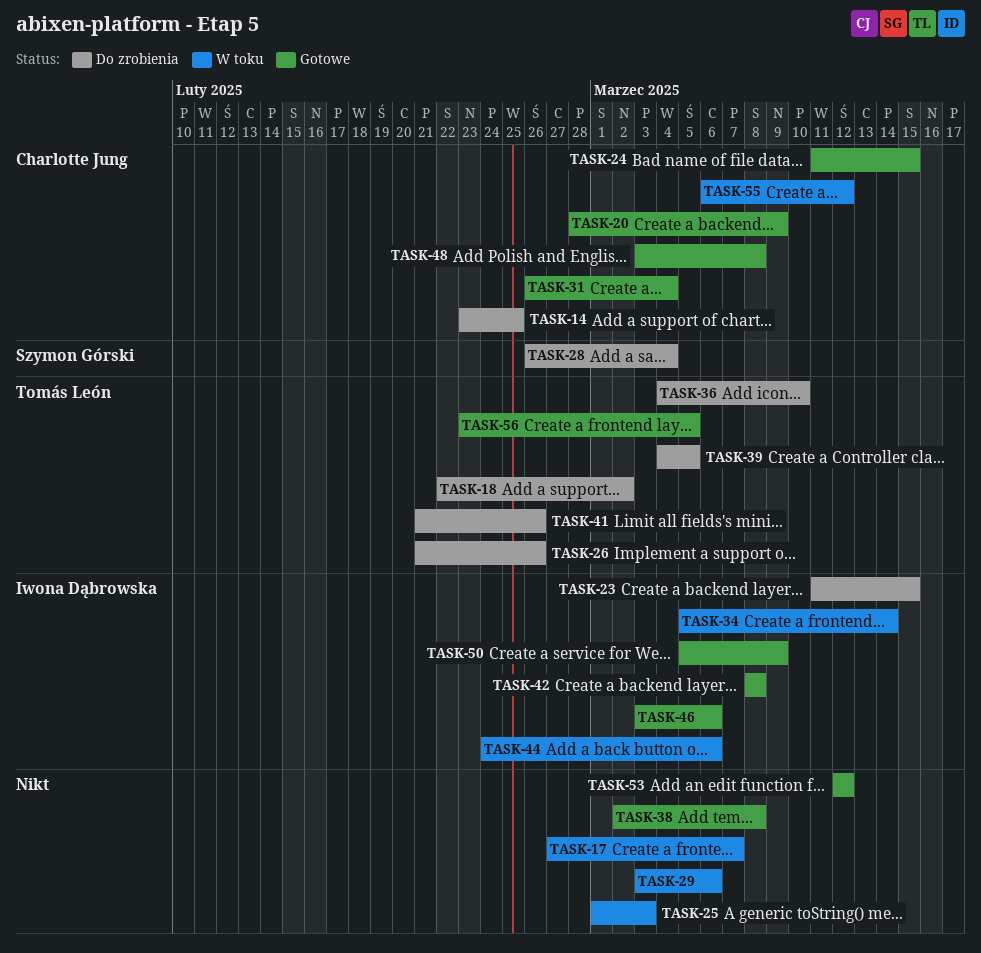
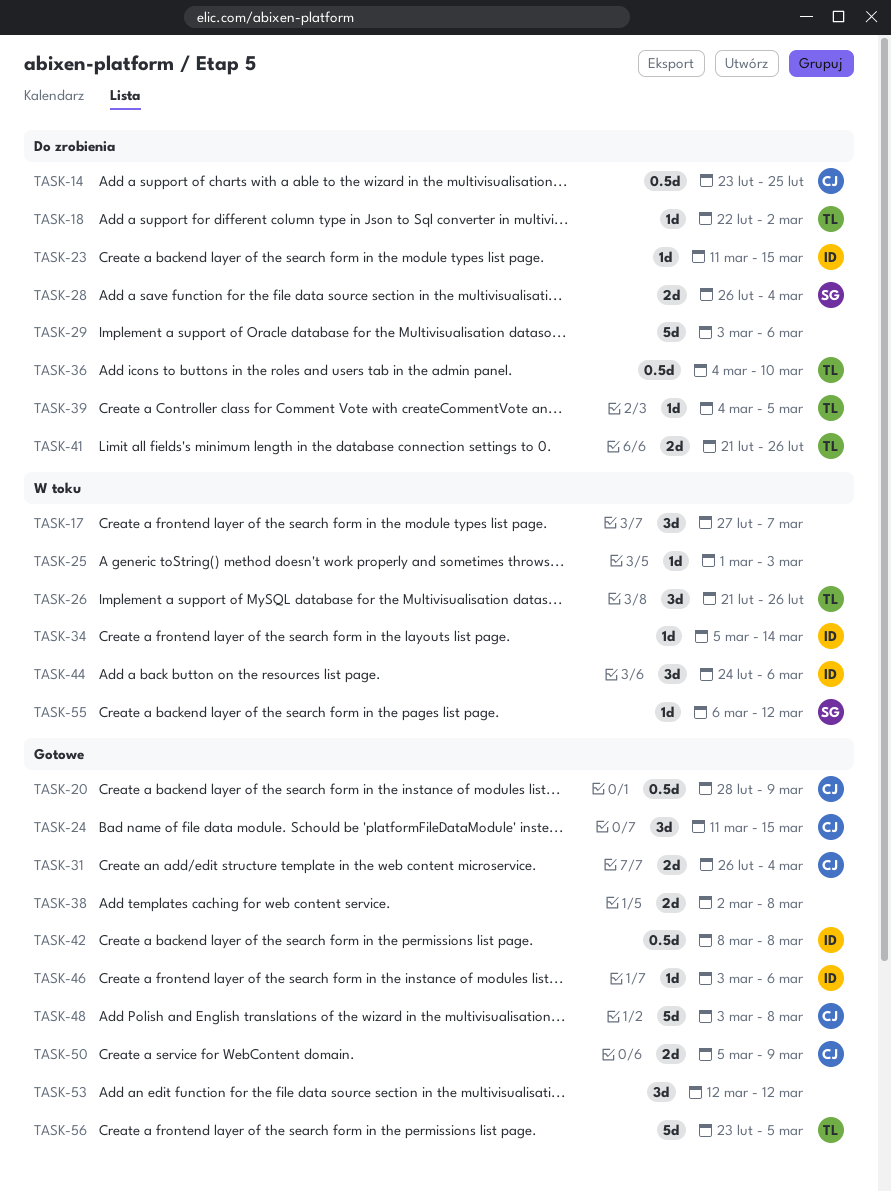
TASK-26, status: Do zrobienia -> W toku
TASK-29, status: W toku -> Do zrobienia
TASK-50, owner: Iwona Dąbrowska -> Charlotte Jung
TASK-55, owner: Charlotte Jung -> Szymon Górski

